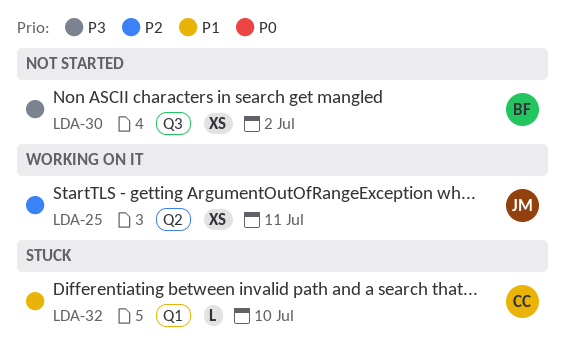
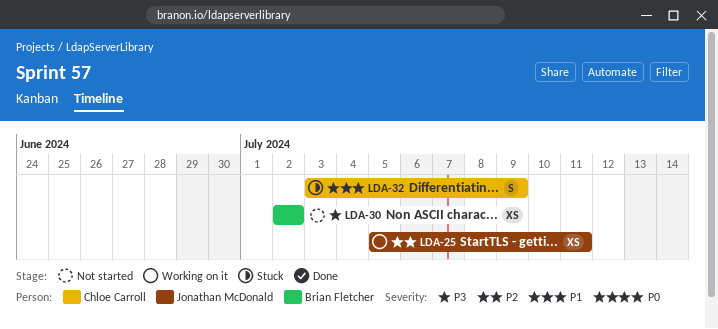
LDA-32, estimate: L -> S
LDA-32, due: Jul 10 -> Jul 9

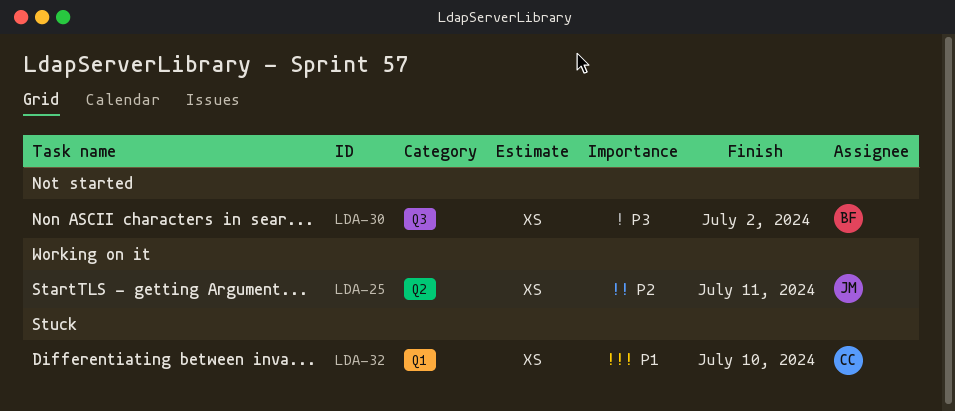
LDA-32, estimate: S -> XS
LDA-32, due: Jul 9 -> Jul 10

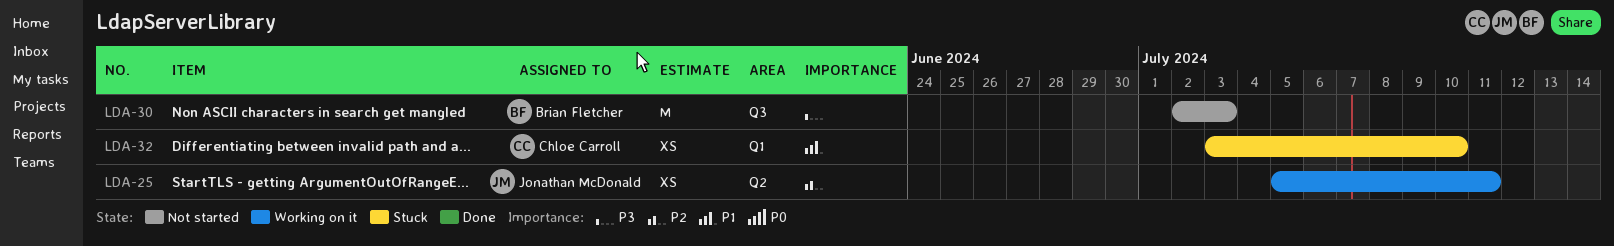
LDA-30, estimate: XS -> M
LDA-30, due: Jul 2 -> Jul 3

